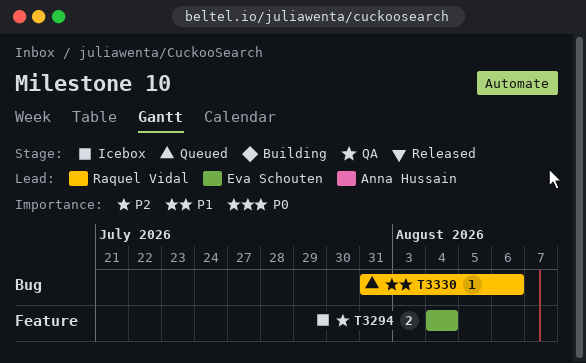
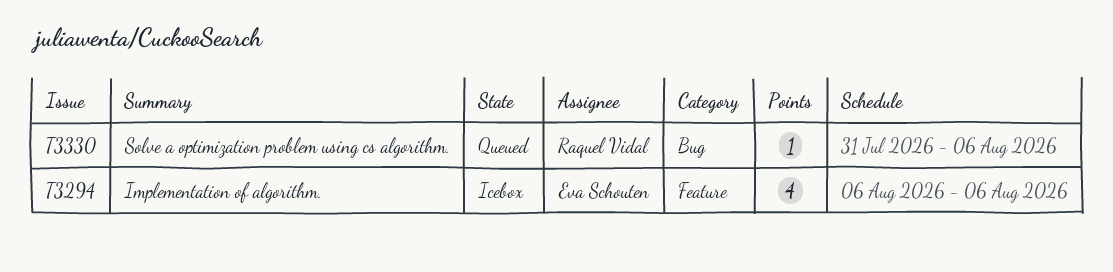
T3294, estimate: 2 -> 4
T3294, start: Aug 4 -> Aug 6
T3294, due: Aug 4 -> Aug 6

